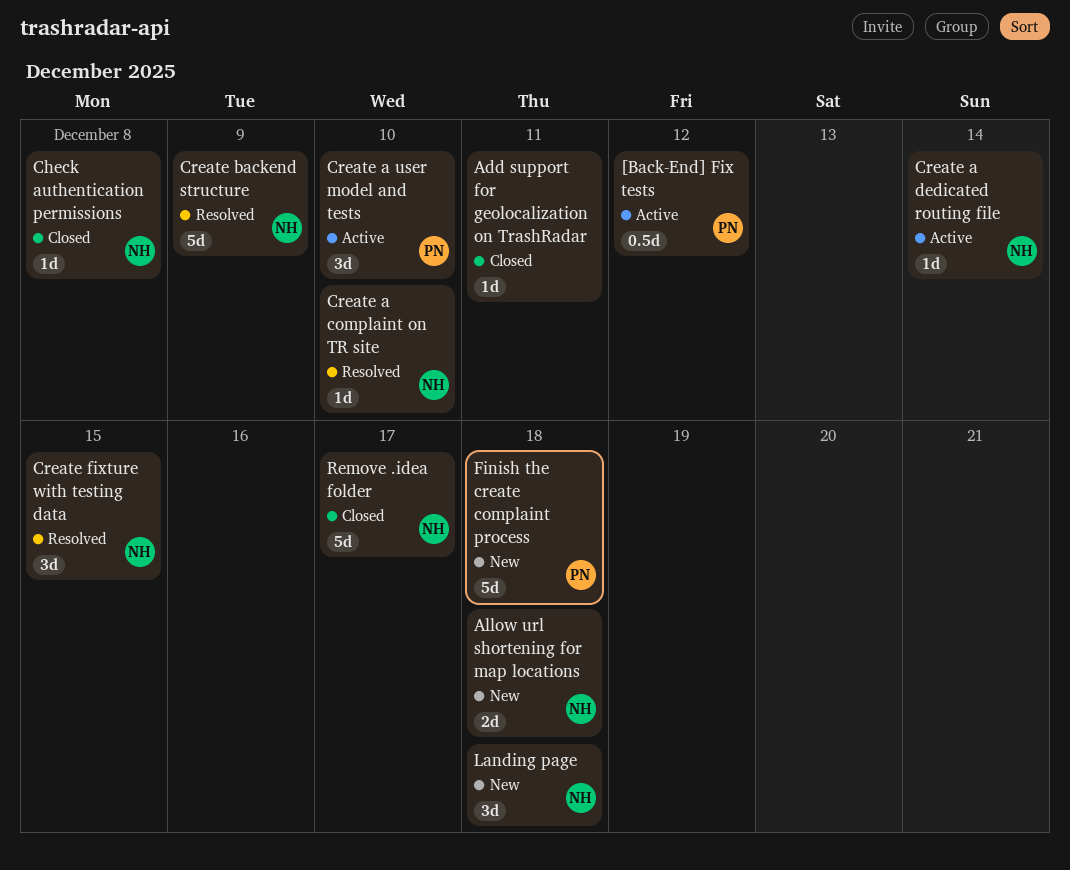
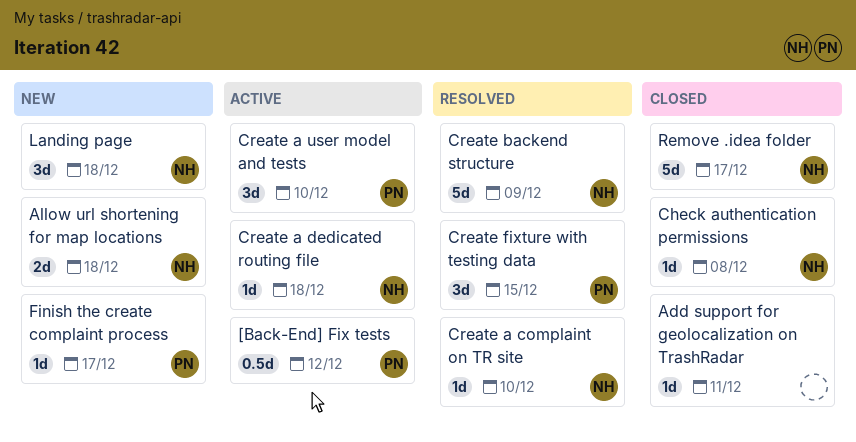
Create a dedicated routing file, due: Dec 14 -> Dec 18
Create fixture with testing data, owner: NH -> PN
Finish the create complaint process, estimate: 5d -> 1d
Finish the create complaint process, due: Dec 18 -> Dec 17

